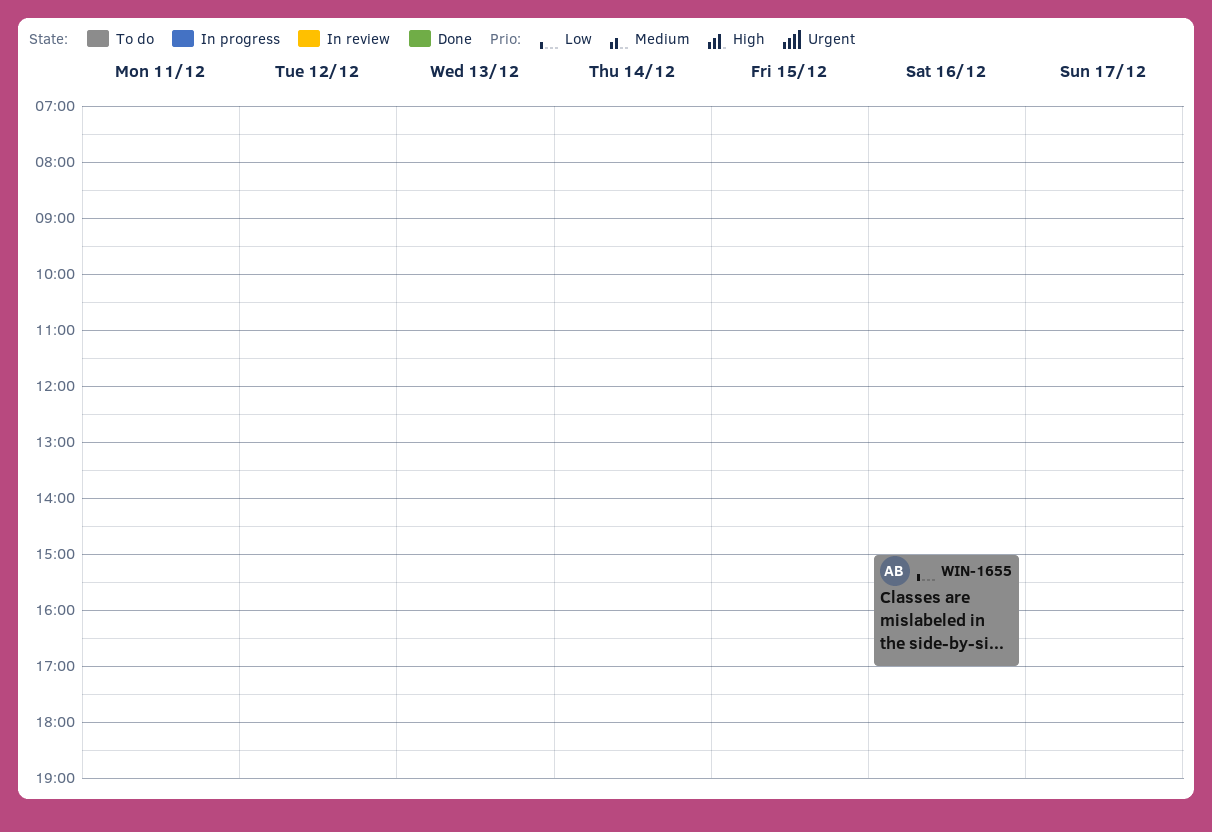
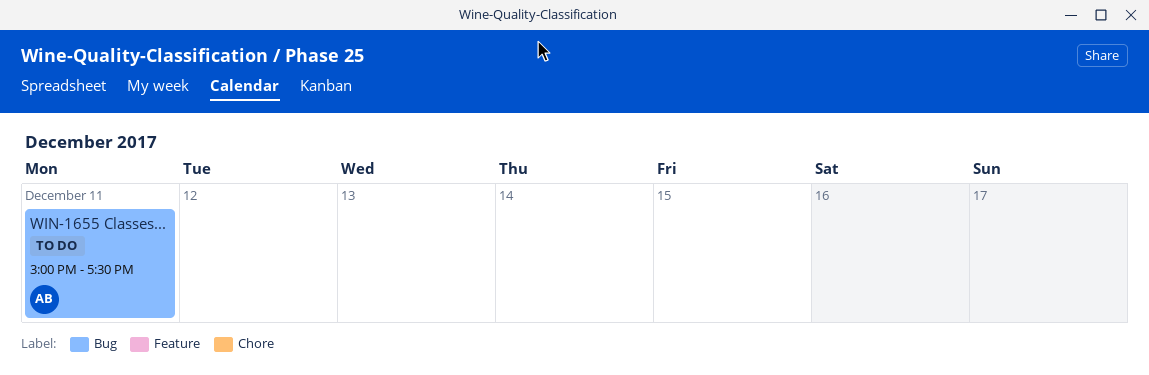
WIN-1655, day: Dec 16 -> Dec 11
WIN-1655, ends: 17:00 -> 17:30

